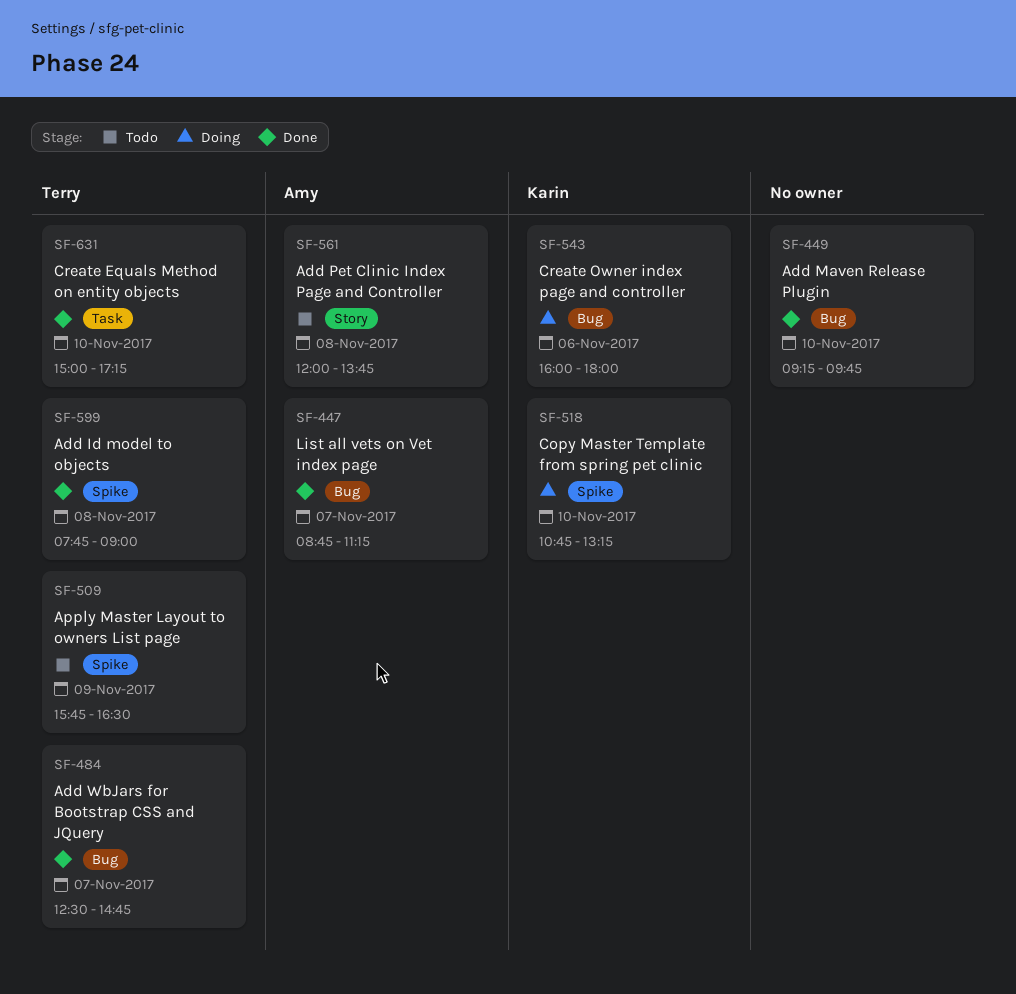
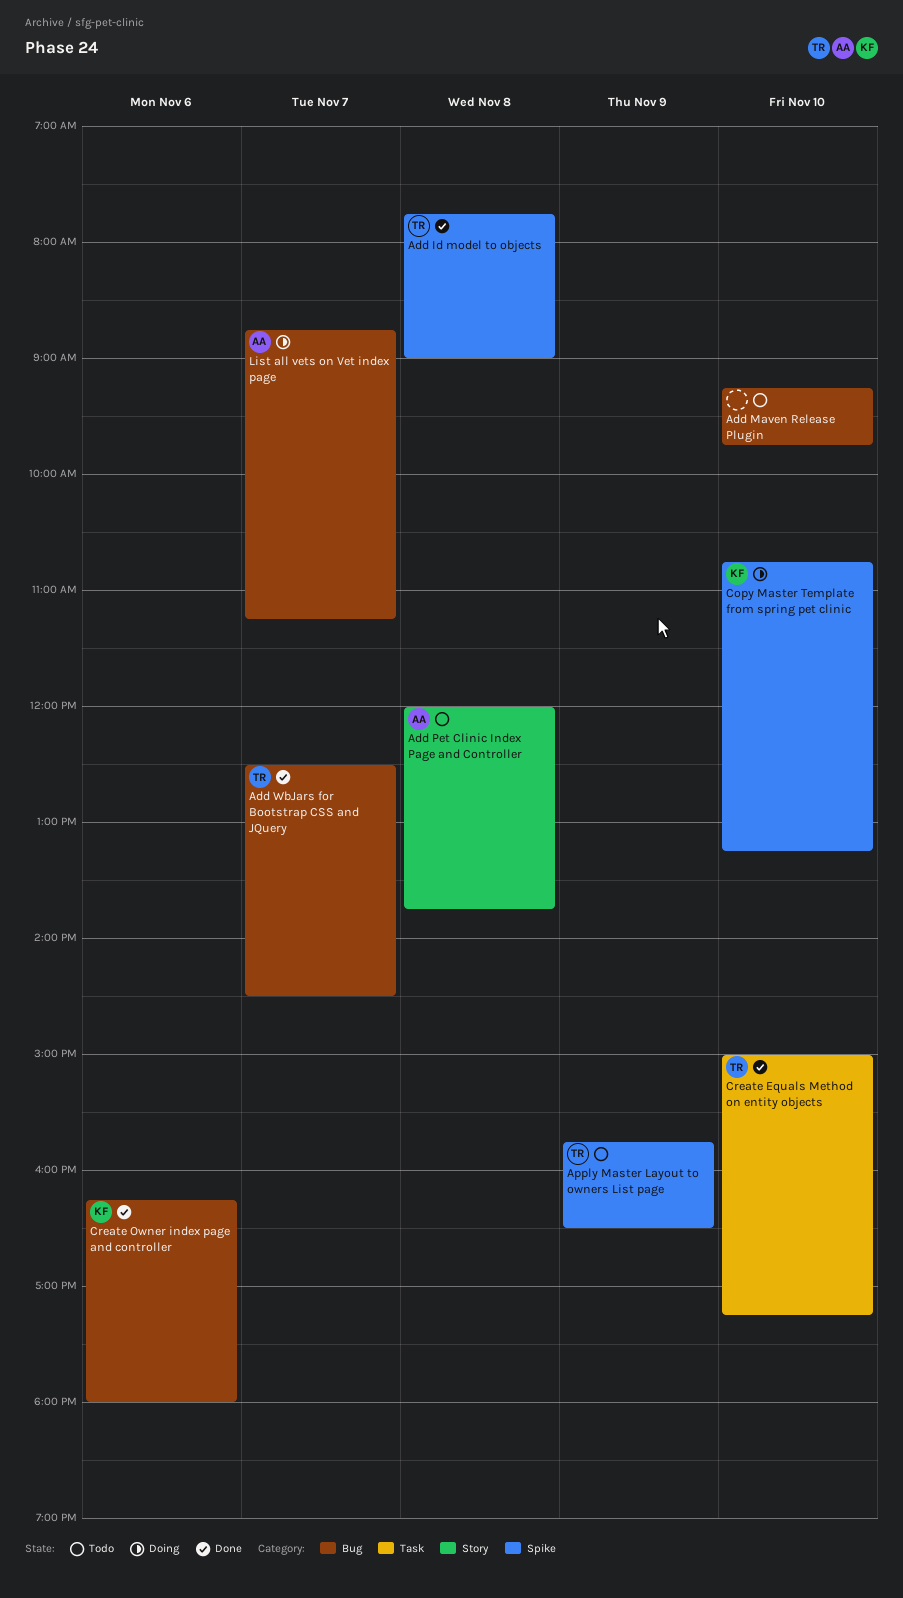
Add Maven Release Plugin, status: Done -> Todo
Add WbJars for Bootstrap CSS and JQuery, ends: 14:45 -> 14:30
Create Owner index page and controller, status: Doing -> Done
Create Owner index page and controller, begins: 16:00 -> 16:15
List all vets on Vet index page, status: Done -> Doing

